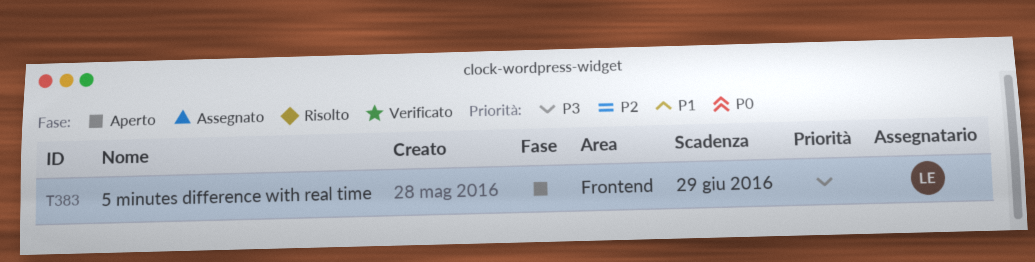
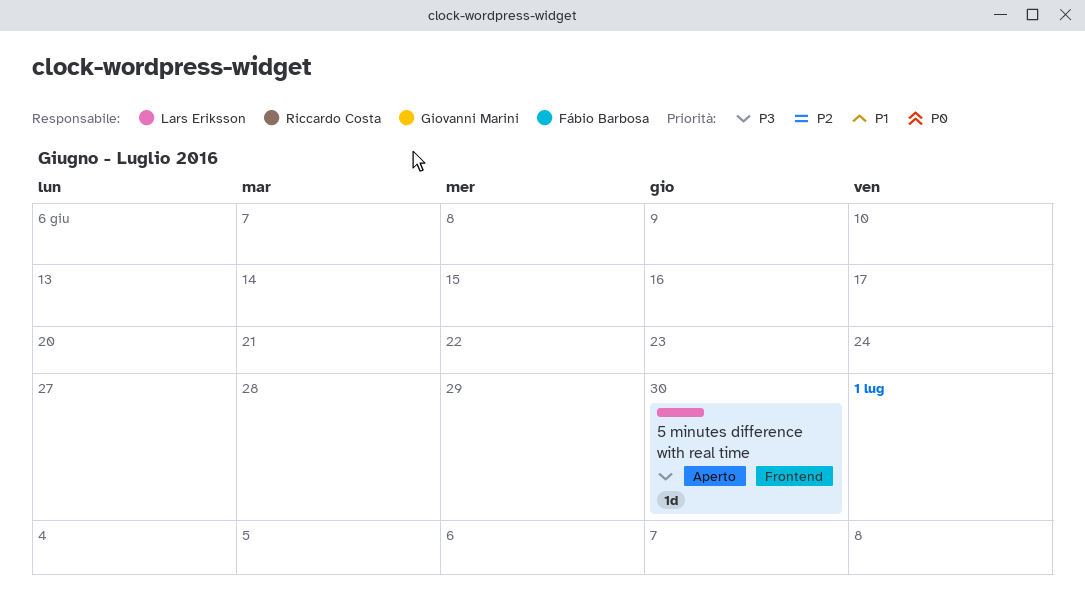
5 minutes difference with real time, due: Jun 29 -> Jun 30

